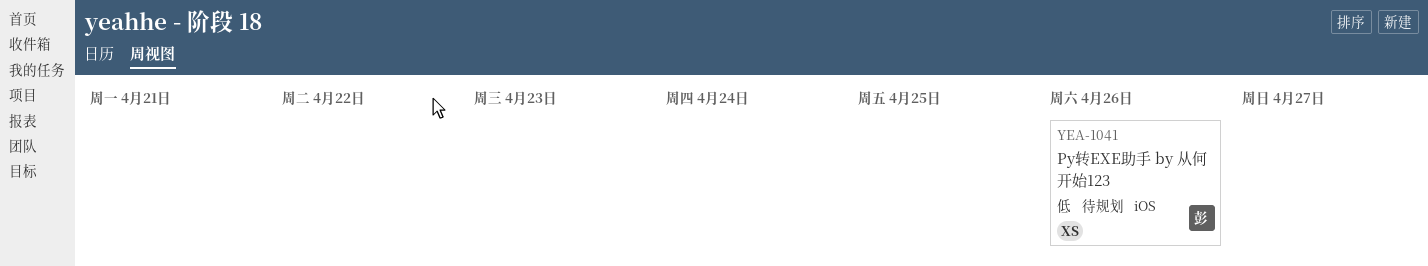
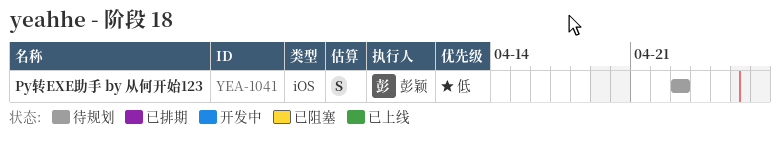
YEA-1041, estimate: XS -> S
YEA-1041, due: Apr 26 -> Apr 23

